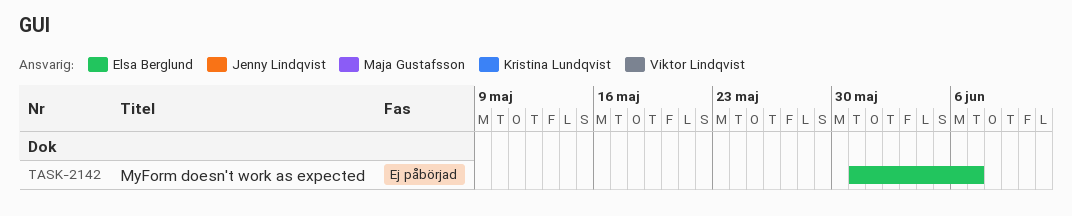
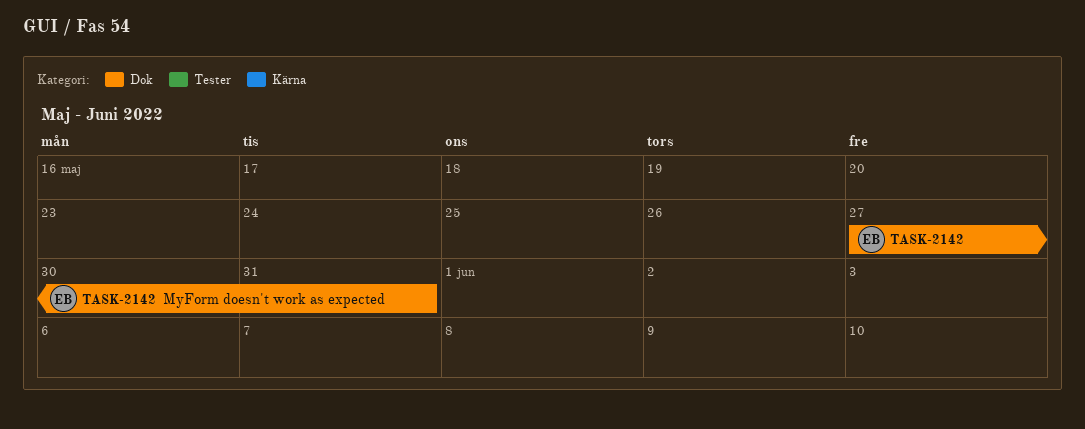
TASK-2142, start: May 31 -> May 27
TASK-2142, due: Jun 7 -> May 31

